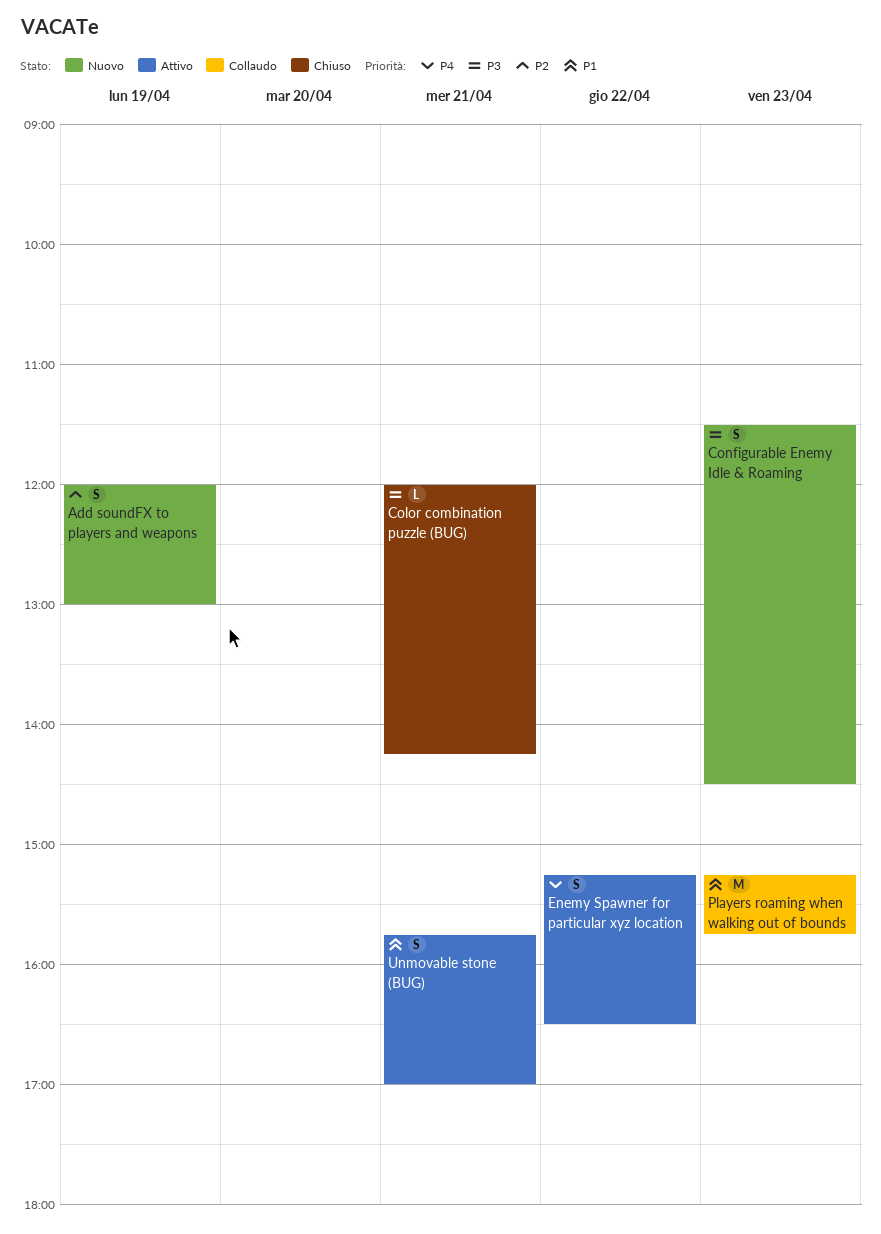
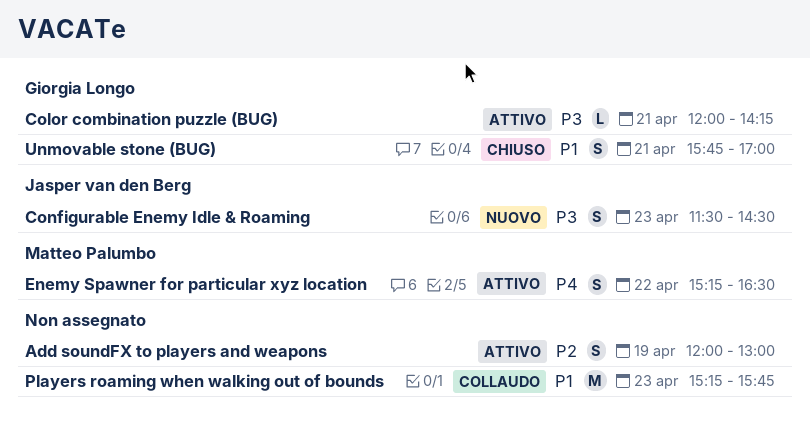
Add soundFX to players and weapons, status: Nuovo -> Attivo
Color combination puzzle (BUG), status: Chiuso -> Attivo
Unmovable stone (BUG), status: Attivo -> Chiuso

